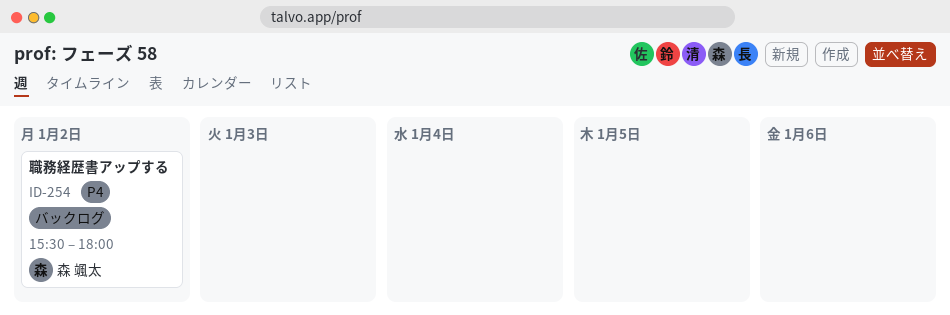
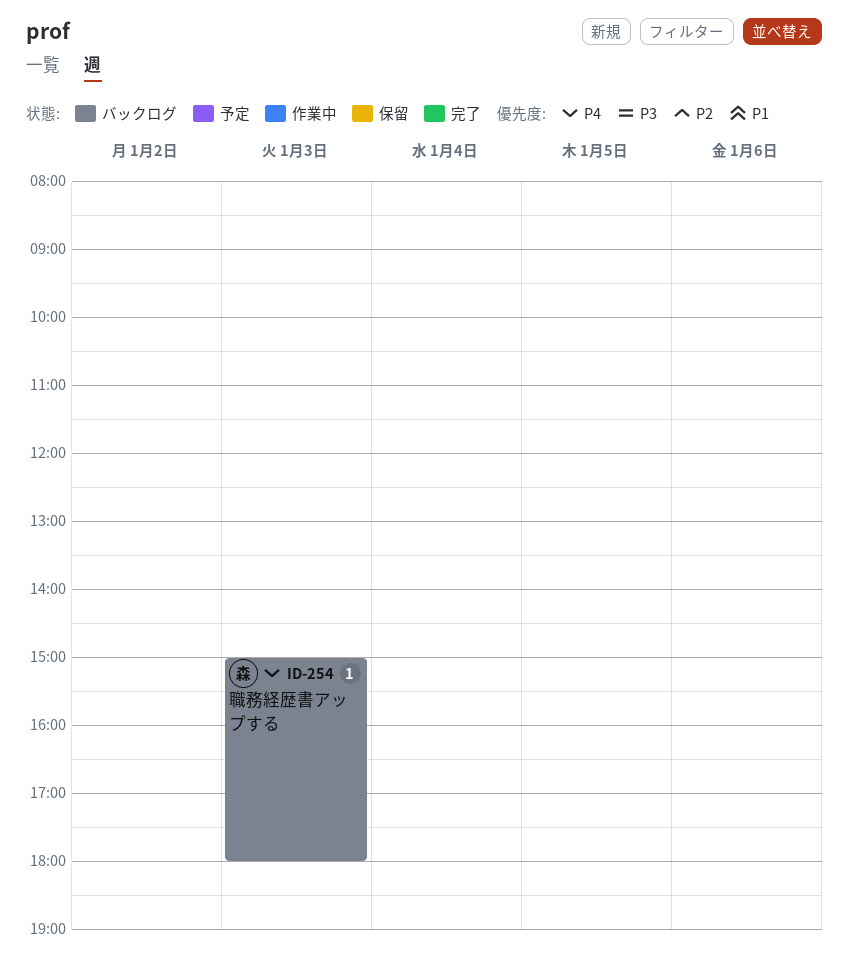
ID-254, day: Jan 2 -> Jan 3
ID-254, begins: 15:30 -> 15:00

